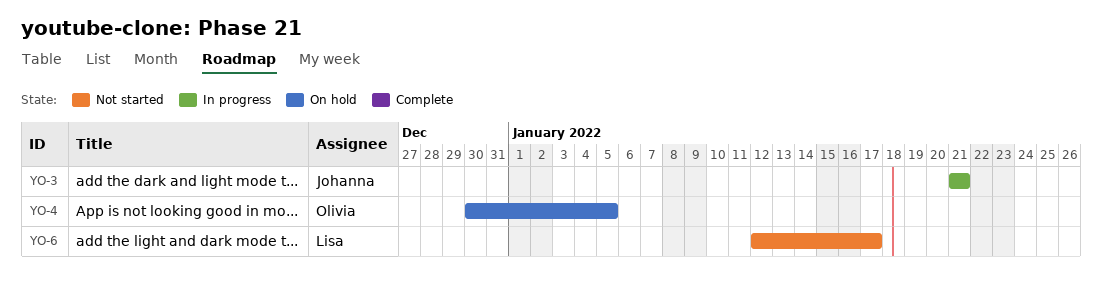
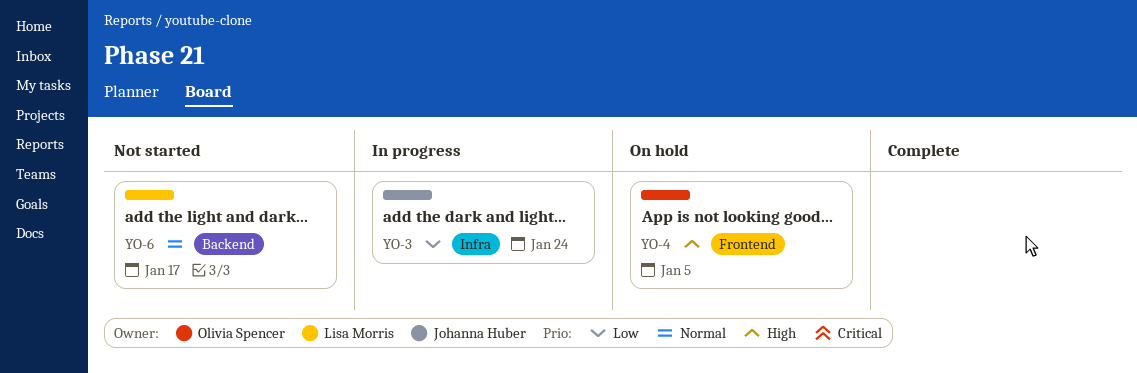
YO-3, due: Jan 21 -> Jan 24

